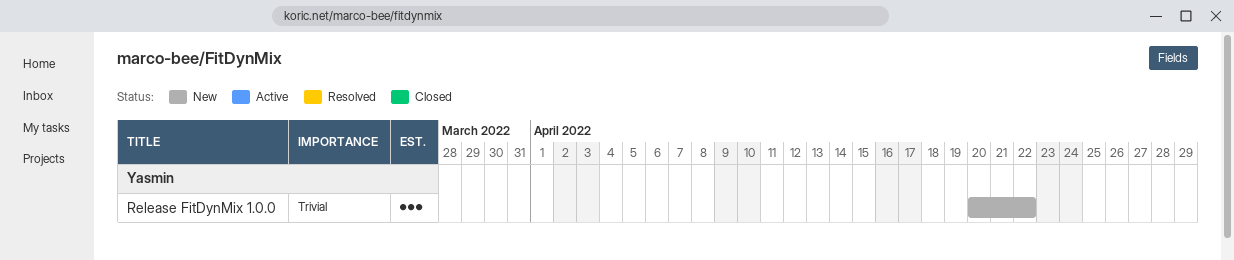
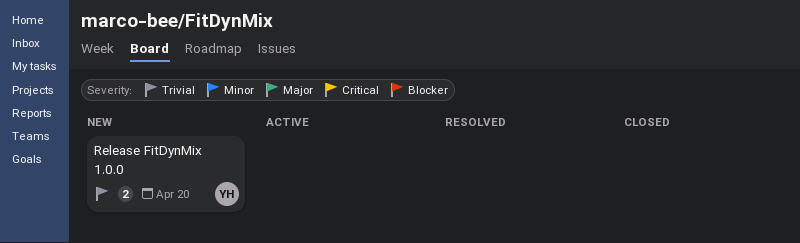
Release FitDynMix 1.0.0, estimate: 3 -> 2
Release FitDynMix 1.0.0, due: Apr 22 -> Apr 20

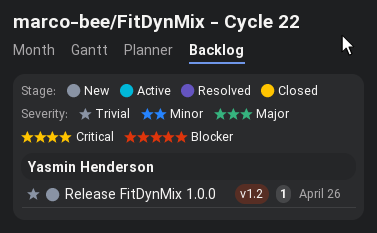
Release FitDynMix 1.0.0, estimate: 2 -> 1
Release FitDynMix 1.0.0, due: Apr 20 -> Apr 26

